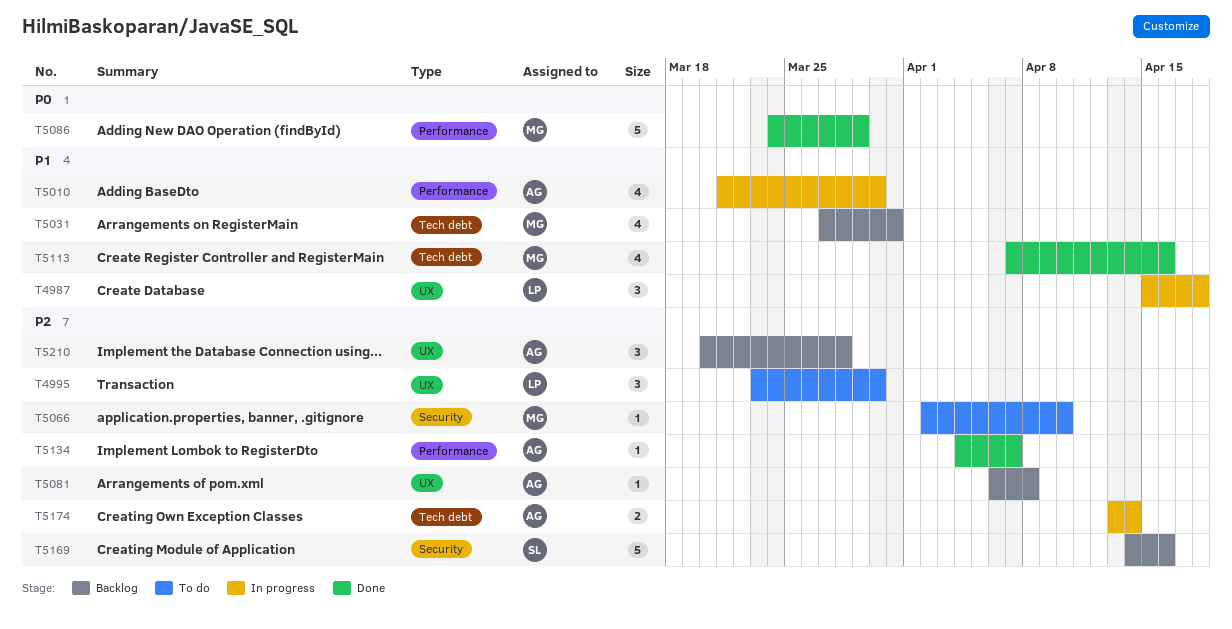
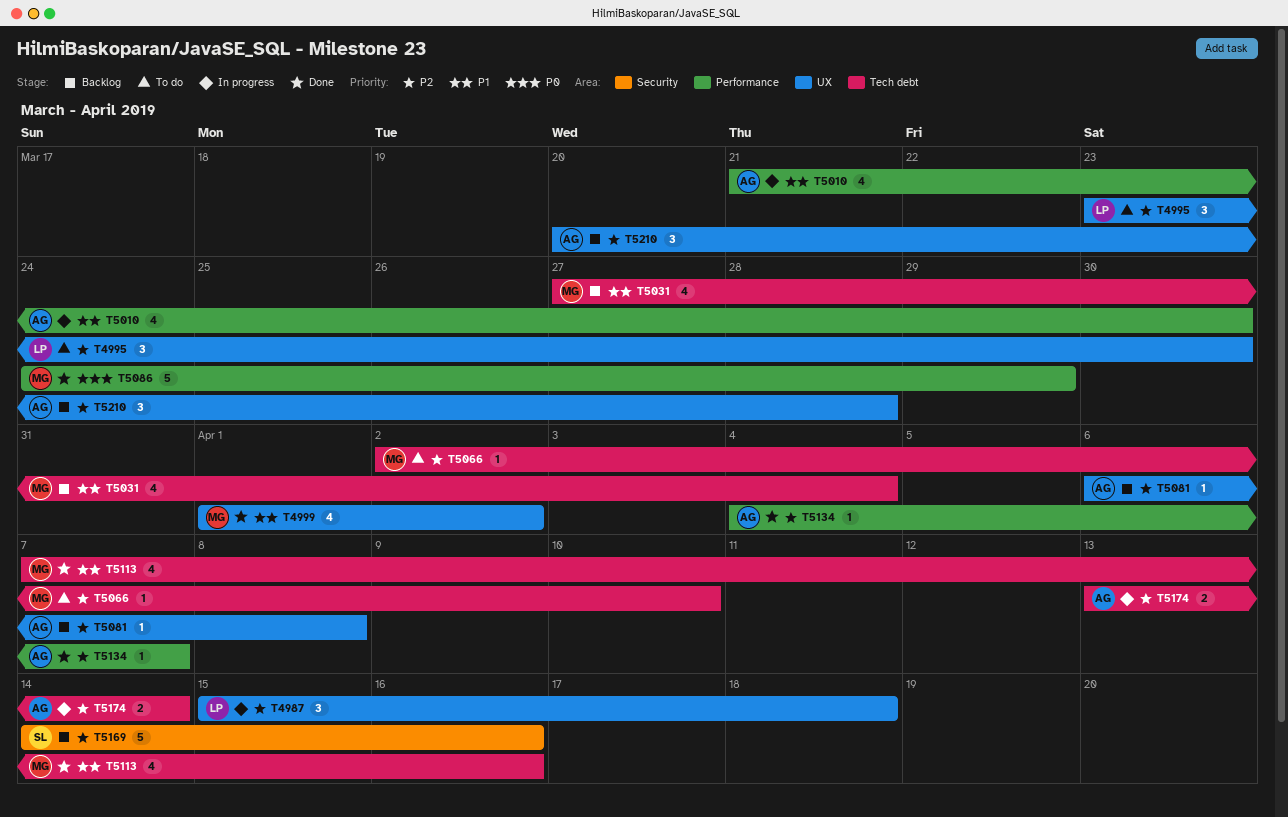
T4987, priority: P1 -> P2
T4999: none -> present
T5031, due: Mar 31 -> Apr 4
T5066, label: Security -> Tech debt

